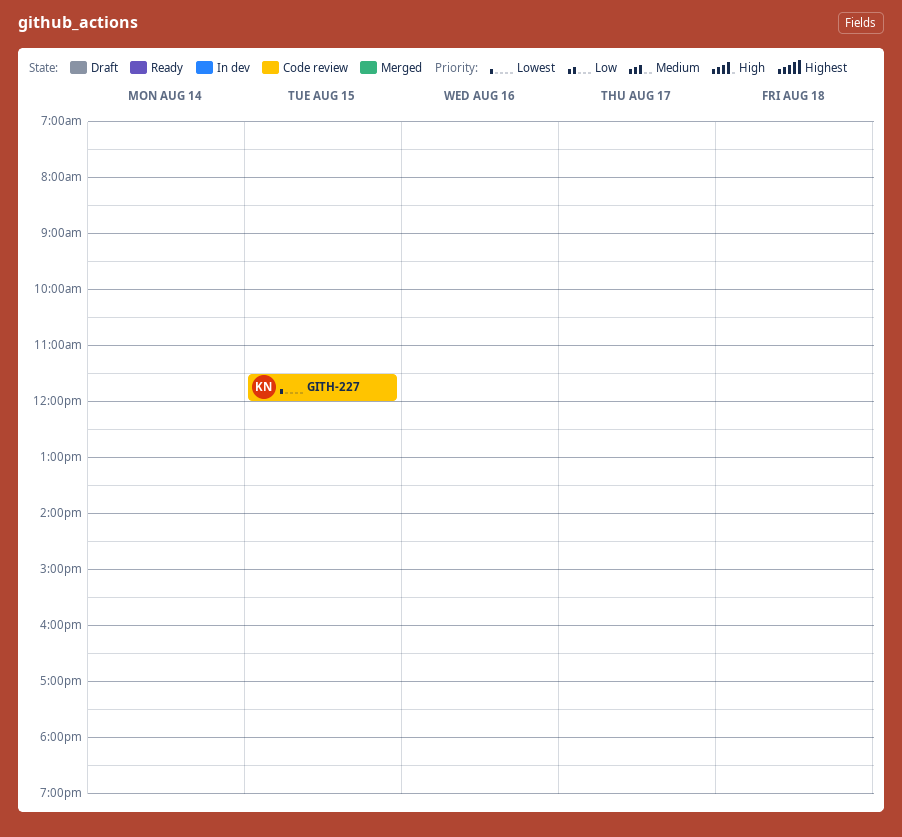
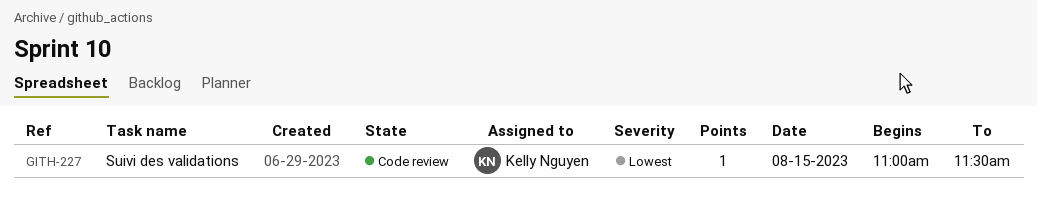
GITH-227, begins: 11:30 -> 11:00
GITH-227, ends: 12:00 -> 11:30

